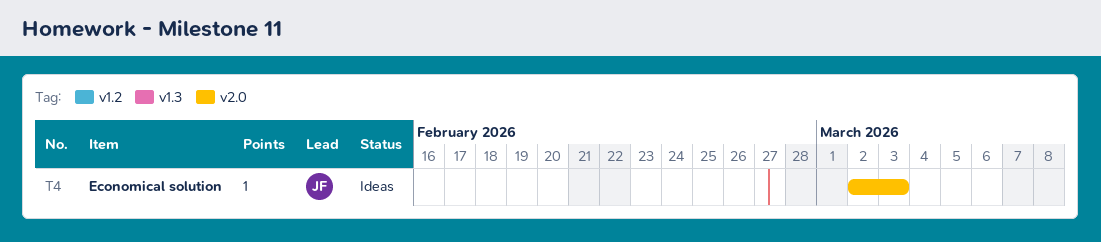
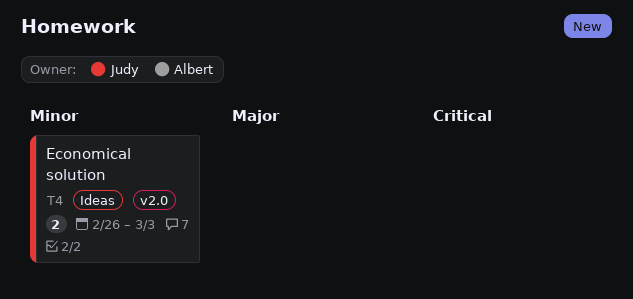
T4, estimate: 1 -> 2
T4, start: Mar 2 -> Feb 26

